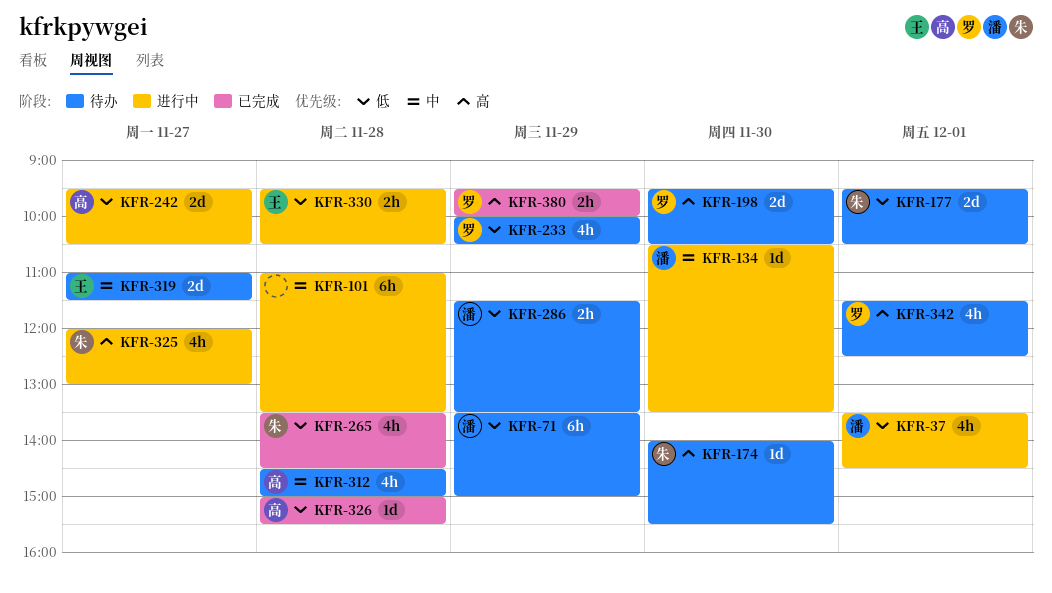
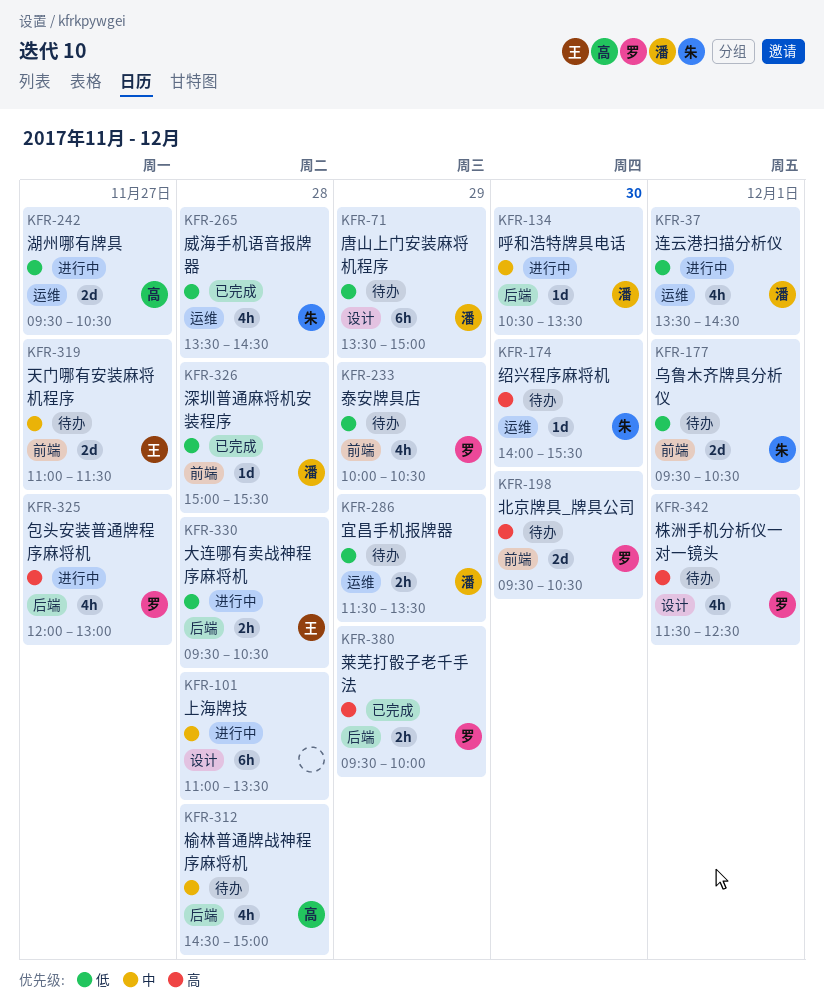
KFR-325, owner: 朱 -> 罗
KFR-326, owner: 高 -> 潘

